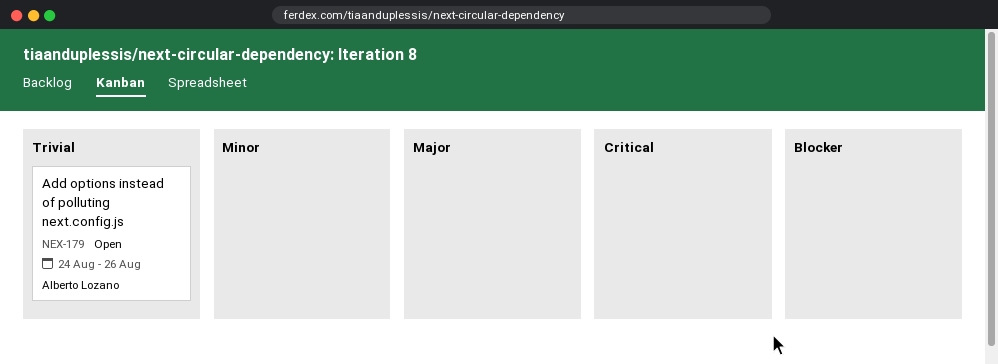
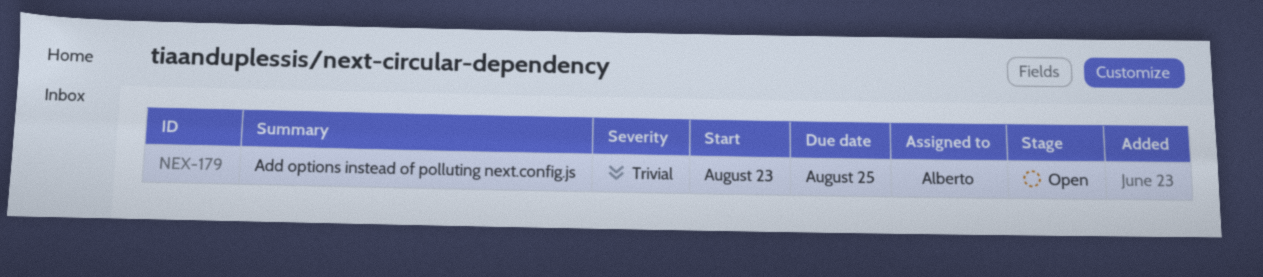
NEX-179, start: Aug 24 -> Aug 23
NEX-179, due: Aug 26 -> Aug 25

